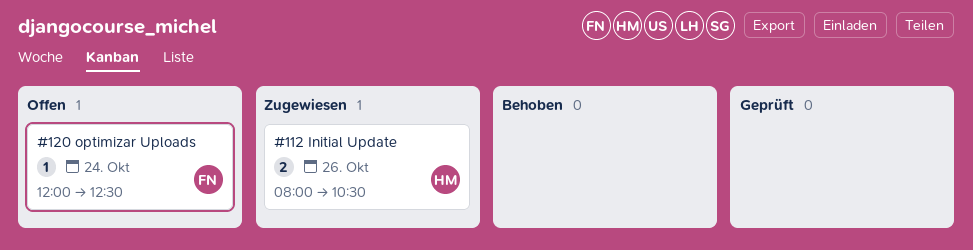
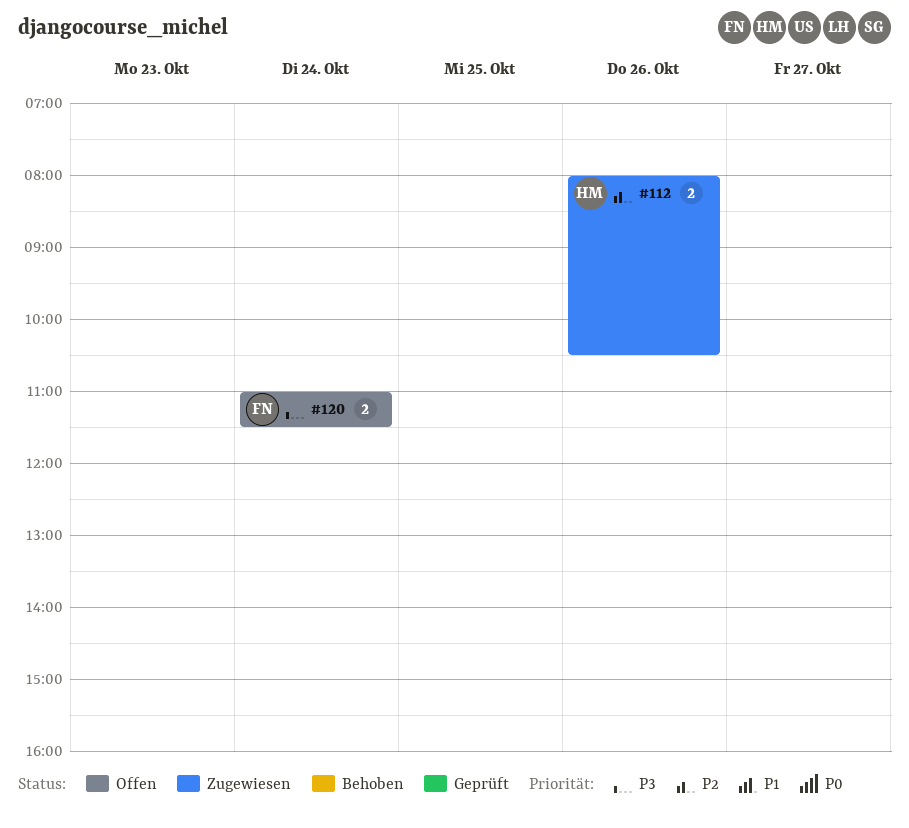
#120, estimate: 1 -> 2
#120, begins: 12:00 -> 11:00
#120, ends: 12:30 -> 11:30

